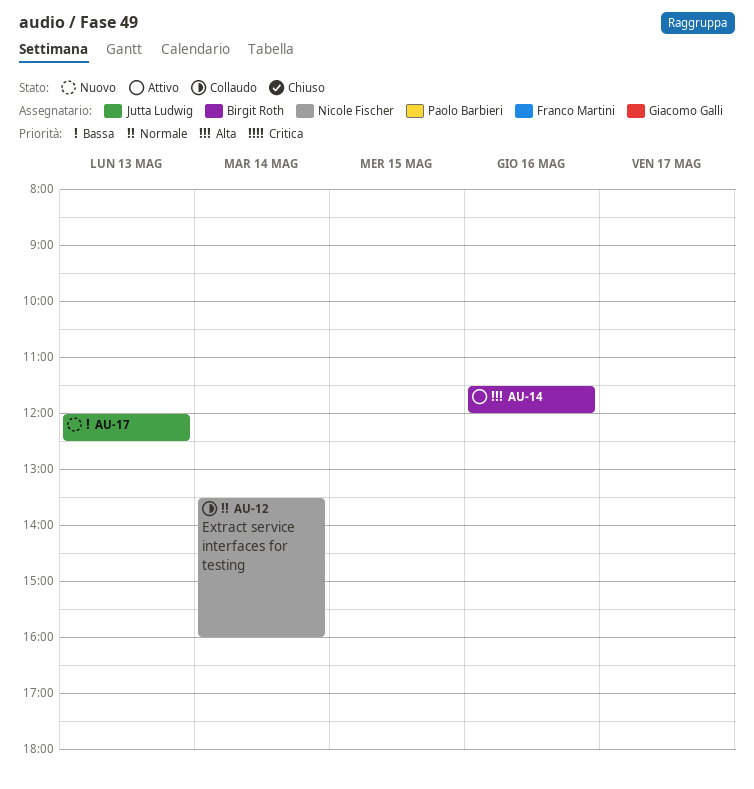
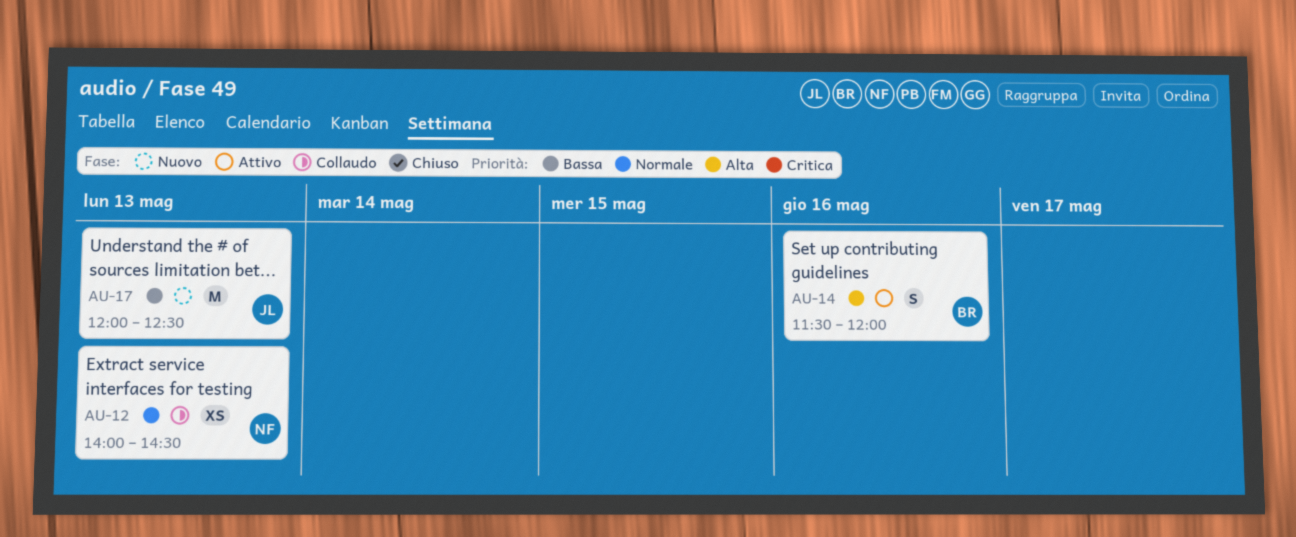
AU-12, day: May 14 -> May 13
AU-12, begins: 13:30 -> 14:00
AU-12, ends: 16:00 -> 14:30

